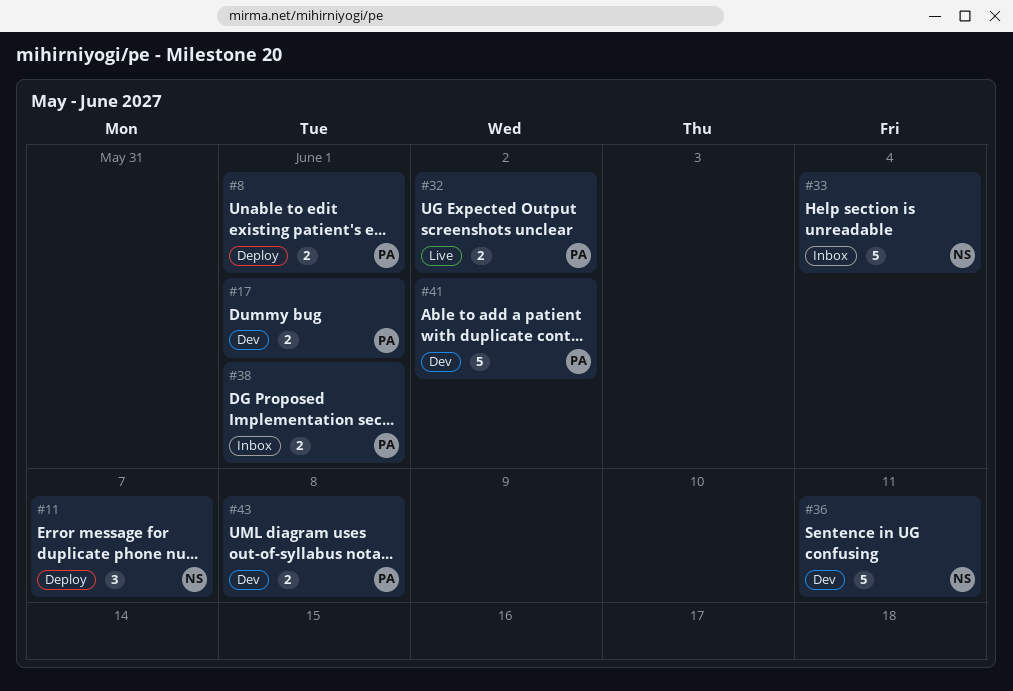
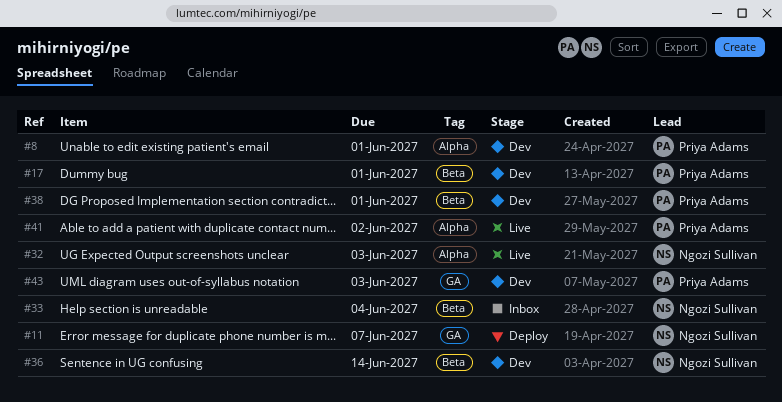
#8, status: Deploy -> Dev
#32, owner: Priya Adams -> Ngozi Sullivan
#32, due: Jun 2 -> Jun 3
#36, due: Jun 11 -> Jun 14
#38, status: Inbox -> Dev
#41, status: Dev -> Live
#43, due: Jun 8 -> Jun 3

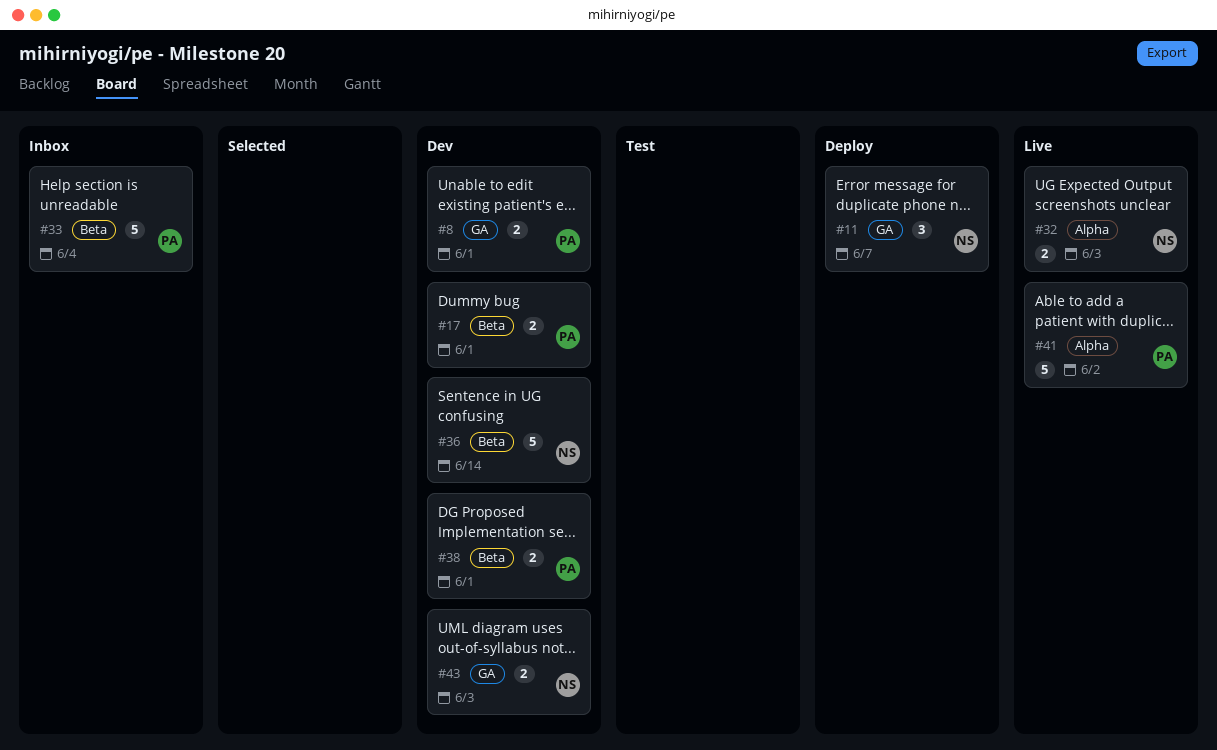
#8, label: Alpha -> GA
#33, owner: Ngozi Sullivan -> Priya Adams
#43, owner: Priya Adams -> Ngozi Sullivan

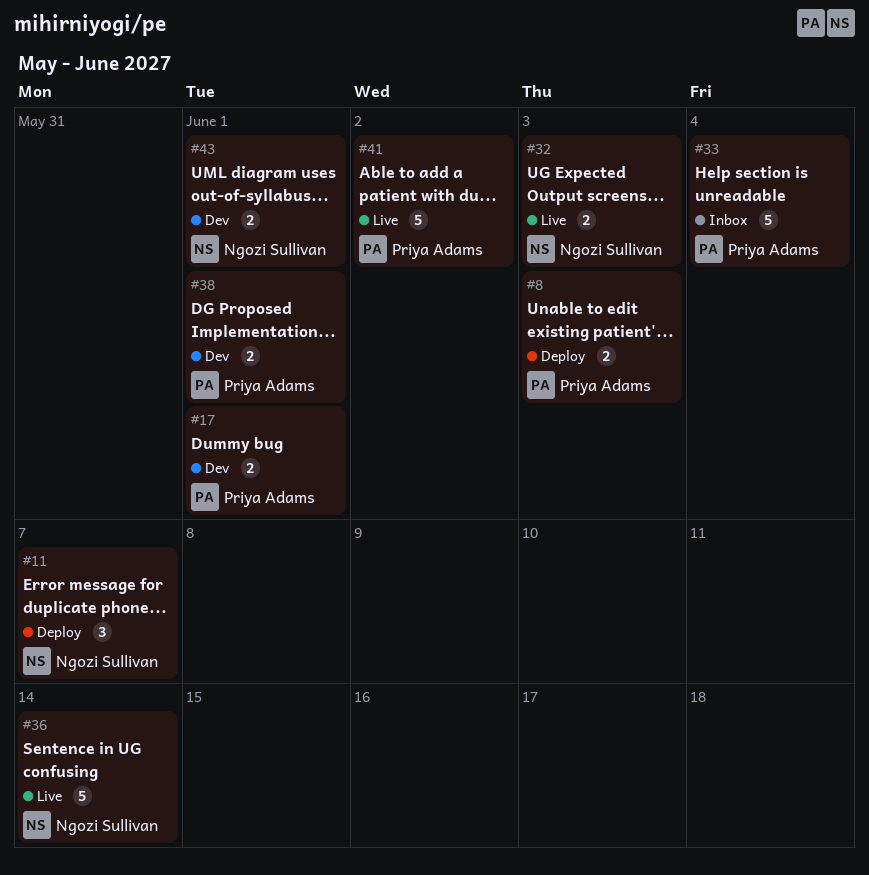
#8, status: Dev -> Deploy
#8, due: Jun 1 -> Jun 3
#36, status: Dev -> Live
#43, due: Jun 3 -> Jun 1

